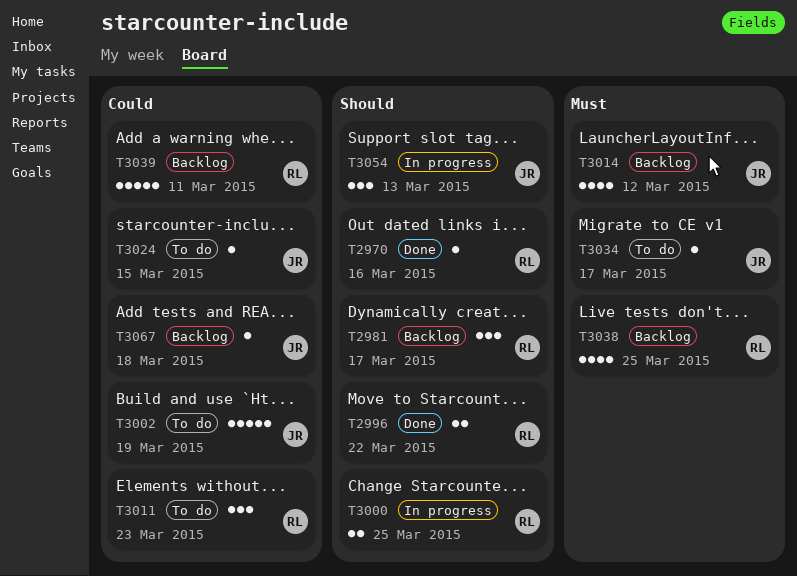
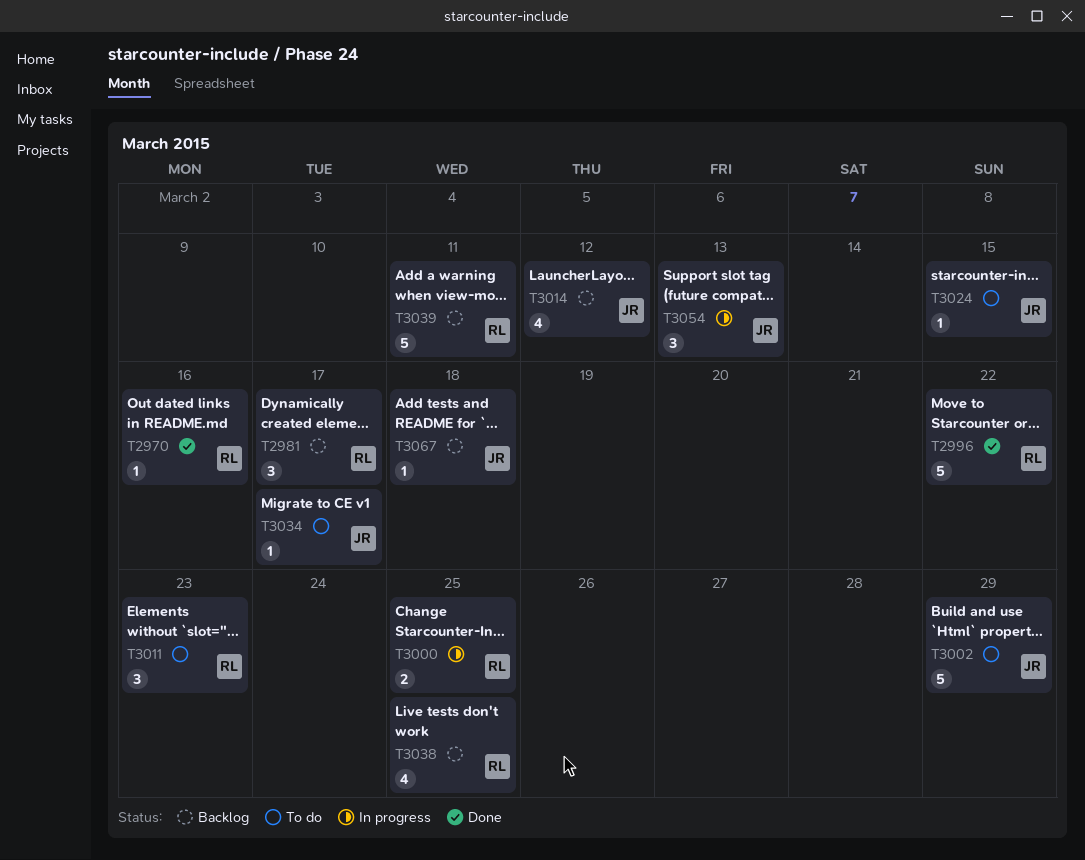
T2996, estimate: 2 -> 5
T3002, due: Mar 19 -> Mar 29

